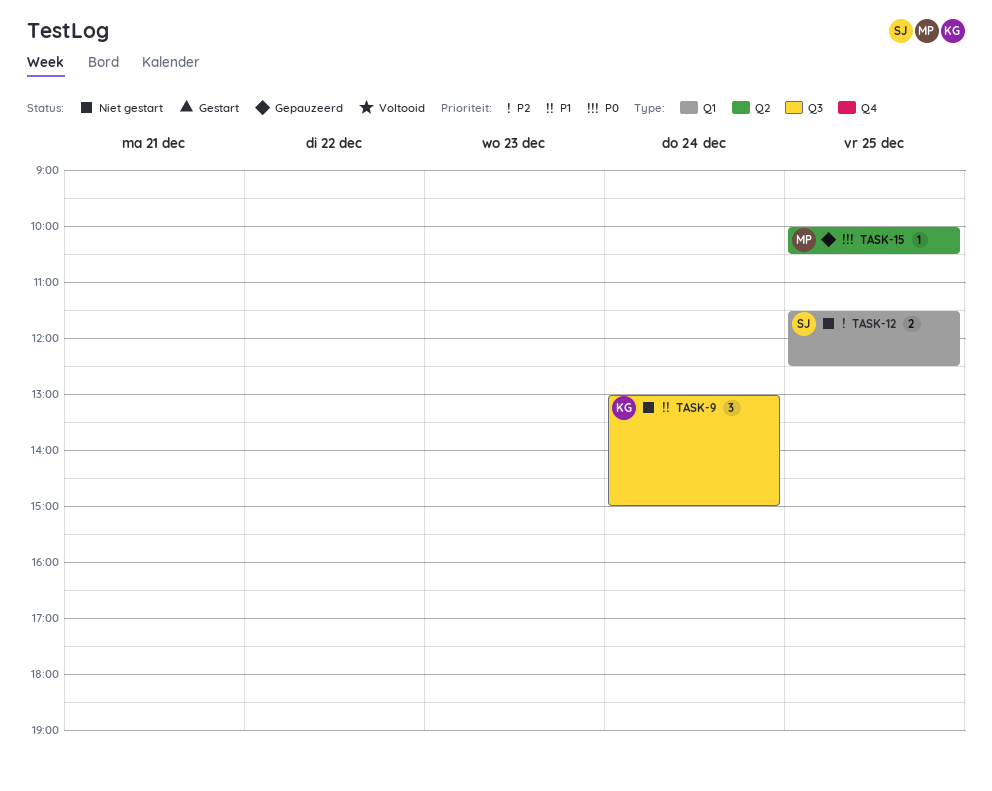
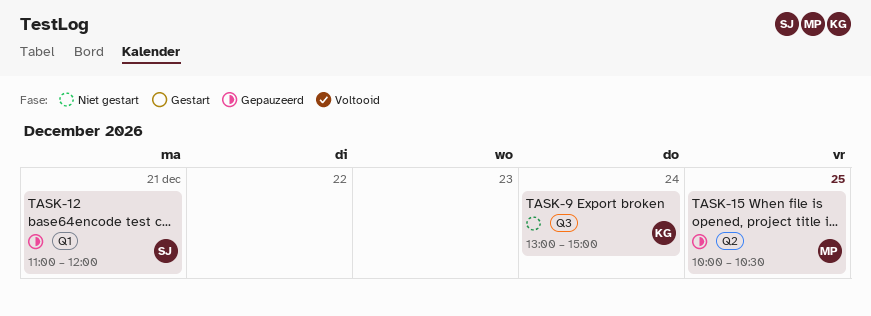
TASK-12, status: Niet gestart -> Gepauzeerd
TASK-12, day: Dec 25 -> Dec 21
TASK-12, begins: 11:30 -> 11:00
TASK-12, ends: 12:30 -> 12:00

